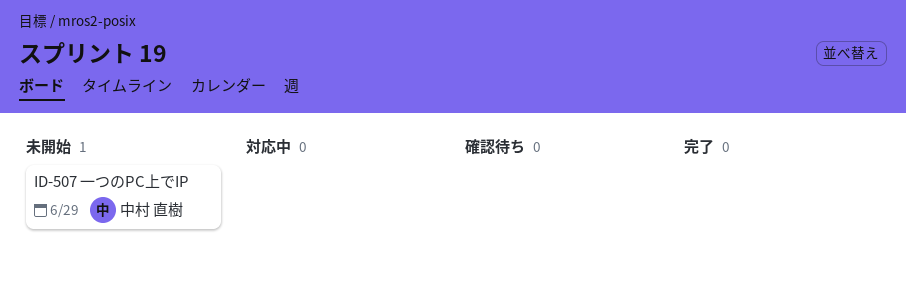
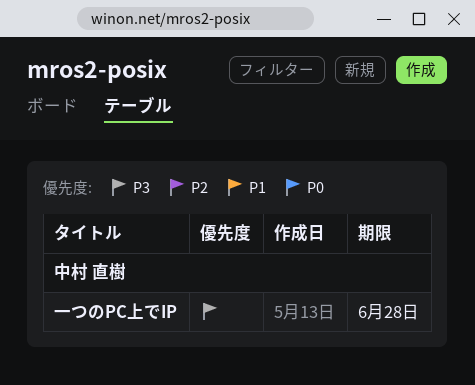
一つのPC上でIP, due: Jun 29 -> Jun 28

